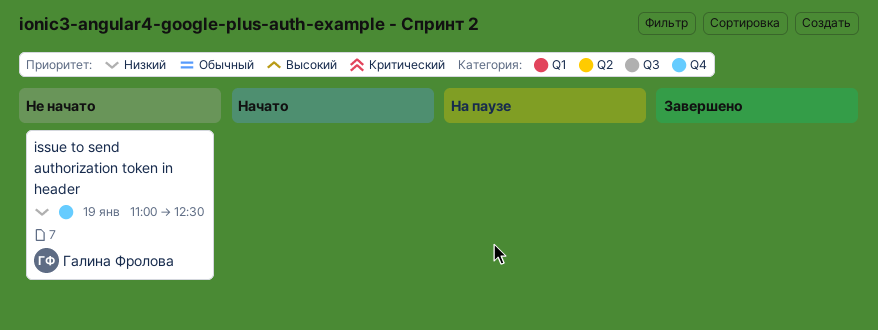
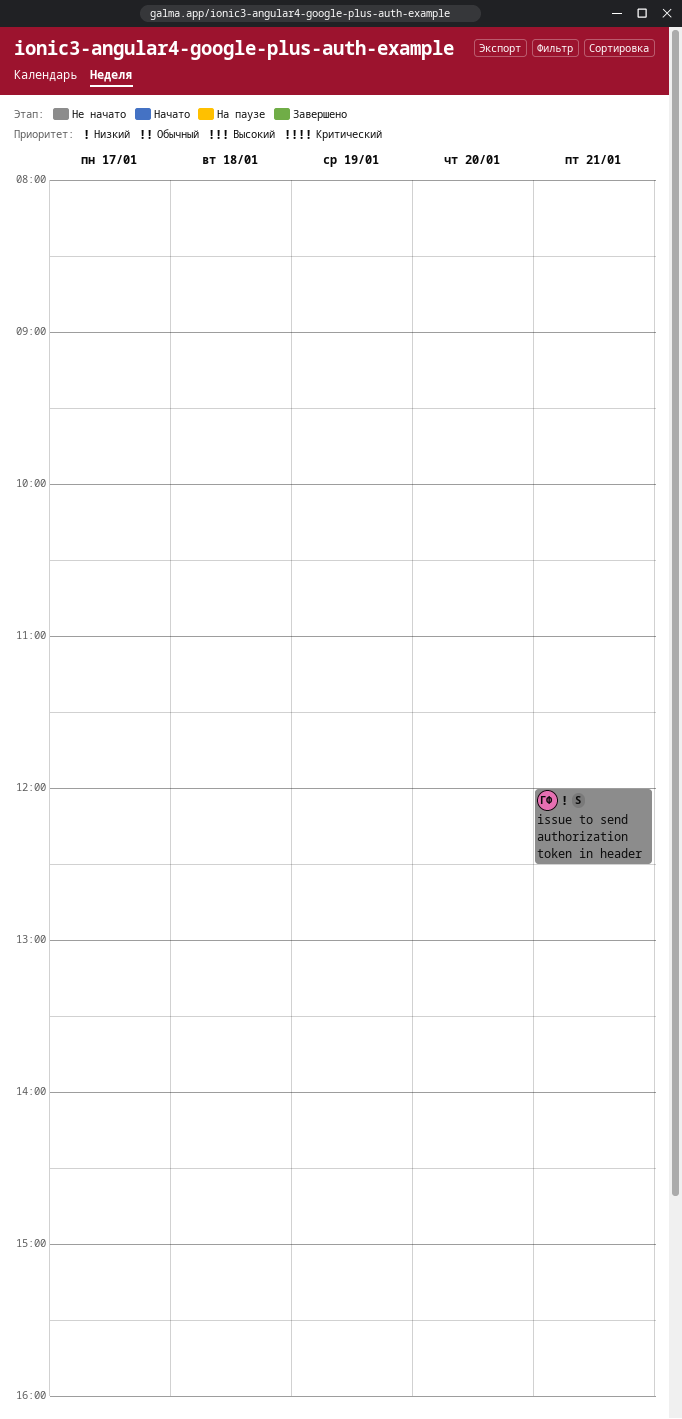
issue to send authorization token in header, day: Jan 19 -> Jan 21
issue to send authorization token in header, begins: 11:00 -> 12:00

